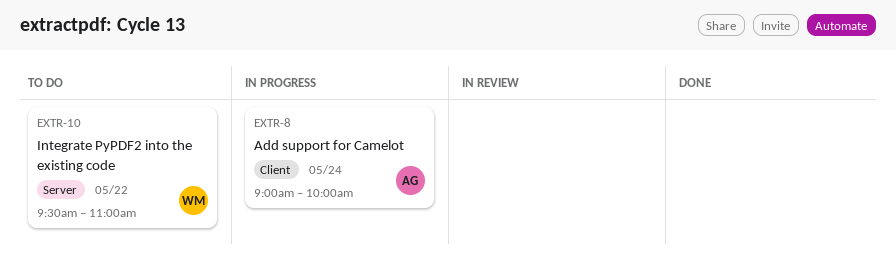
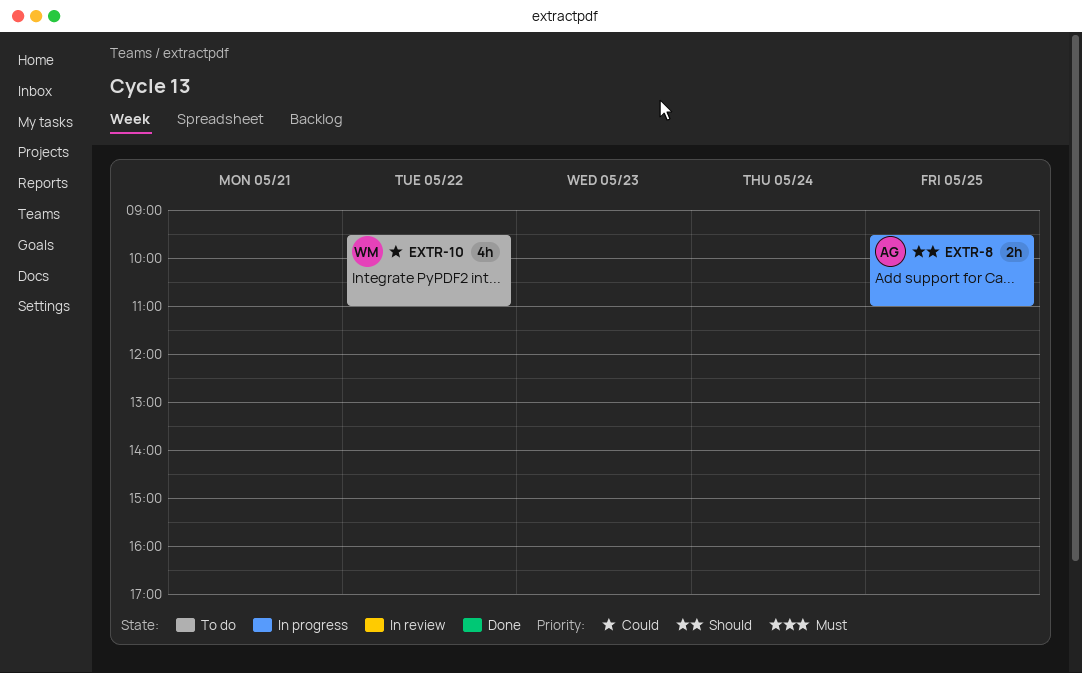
EXTR-8, day: May 24 -> May 25
EXTR-8, begins: 09:00 -> 09:30
EXTR-8, ends: 10:00 -> 11:00

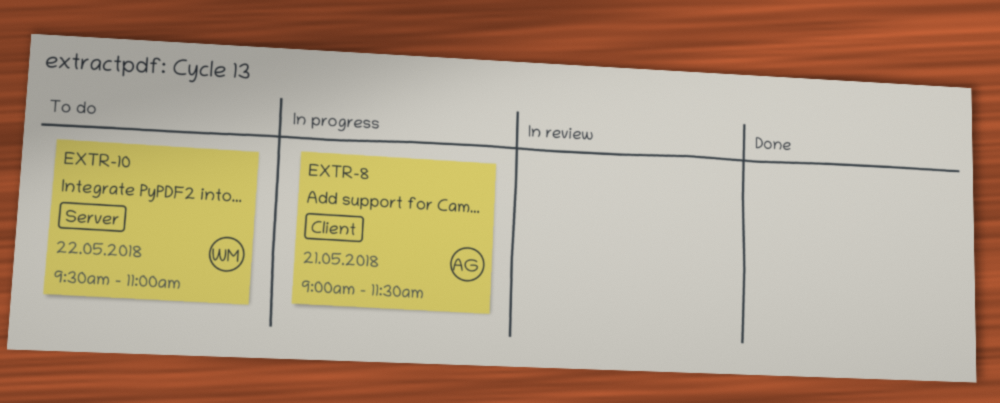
EXTR-8, day: May 25 -> May 21
EXTR-8, begins: 09:30 -> 09:00
EXTR-8, ends: 11:00 -> 11:30

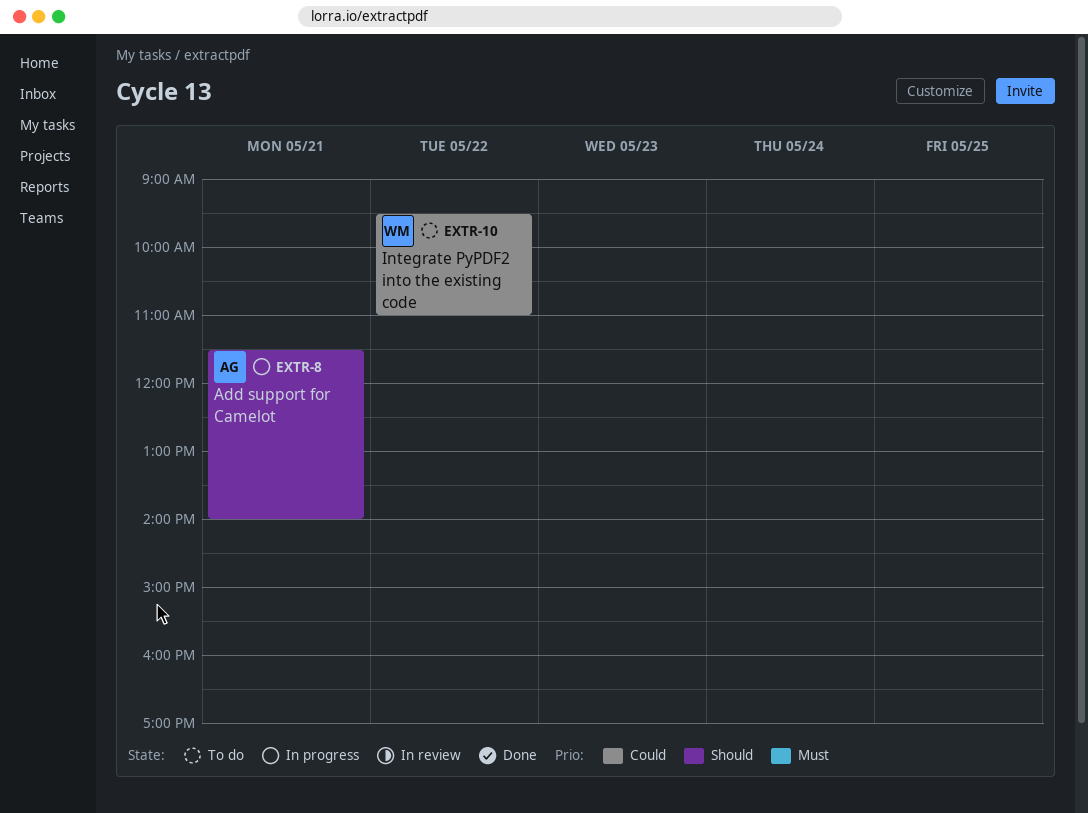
EXTR-8, begins: 09:00 -> 11:30
EXTR-8, ends: 11:30 -> 14:00

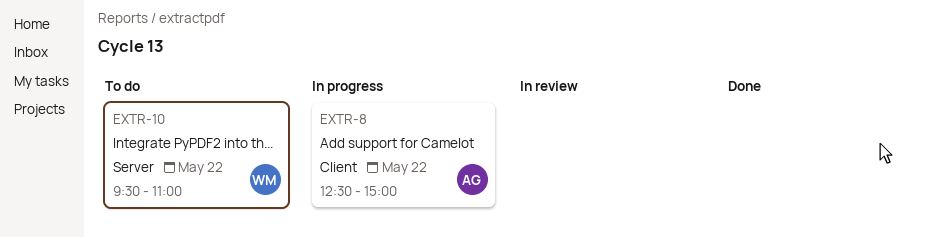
EXTR-8, day: May 21 -> May 22
EXTR-8, begins: 11:30 -> 12:30
EXTR-8, ends: 14:00 -> 15:00

